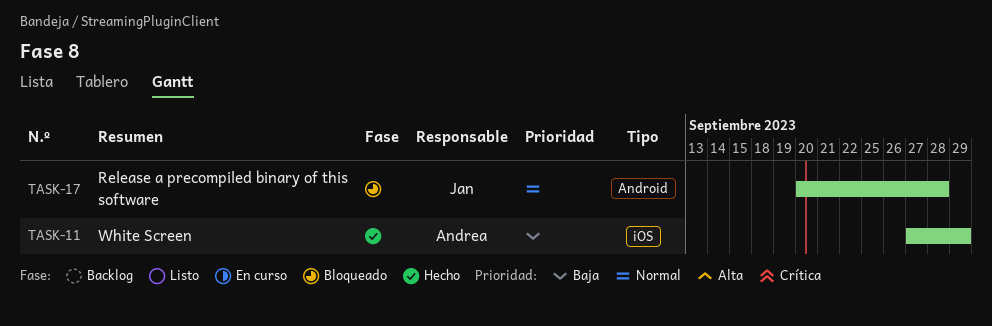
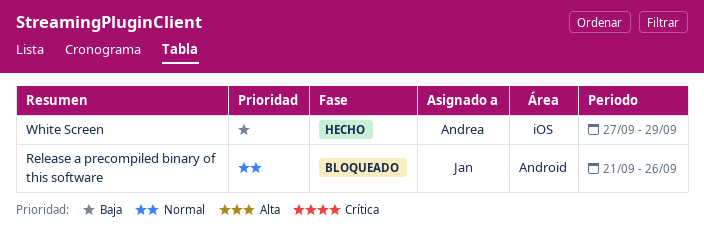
Release a precompiled binary of this software, start: Sep 20 -> Sep 21
Release a precompiled binary of this software, due: Sep 28 -> Sep 26

